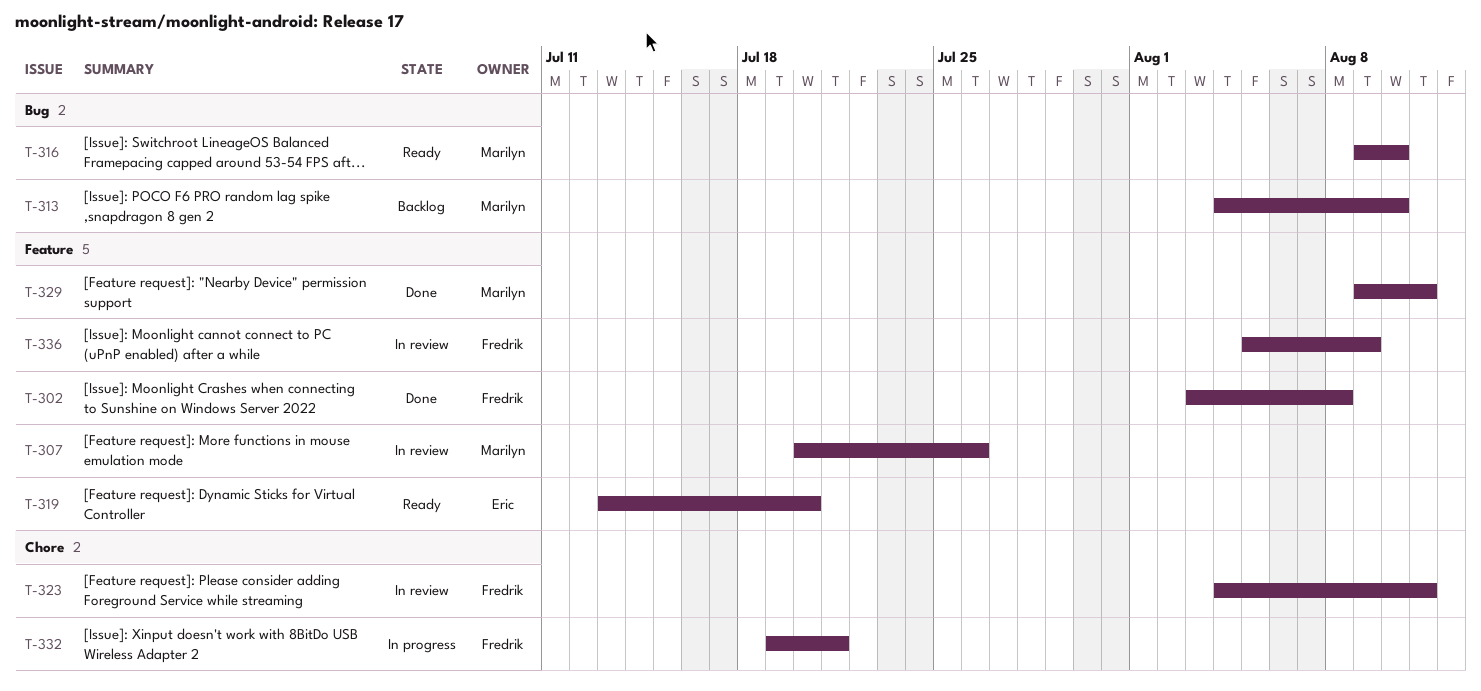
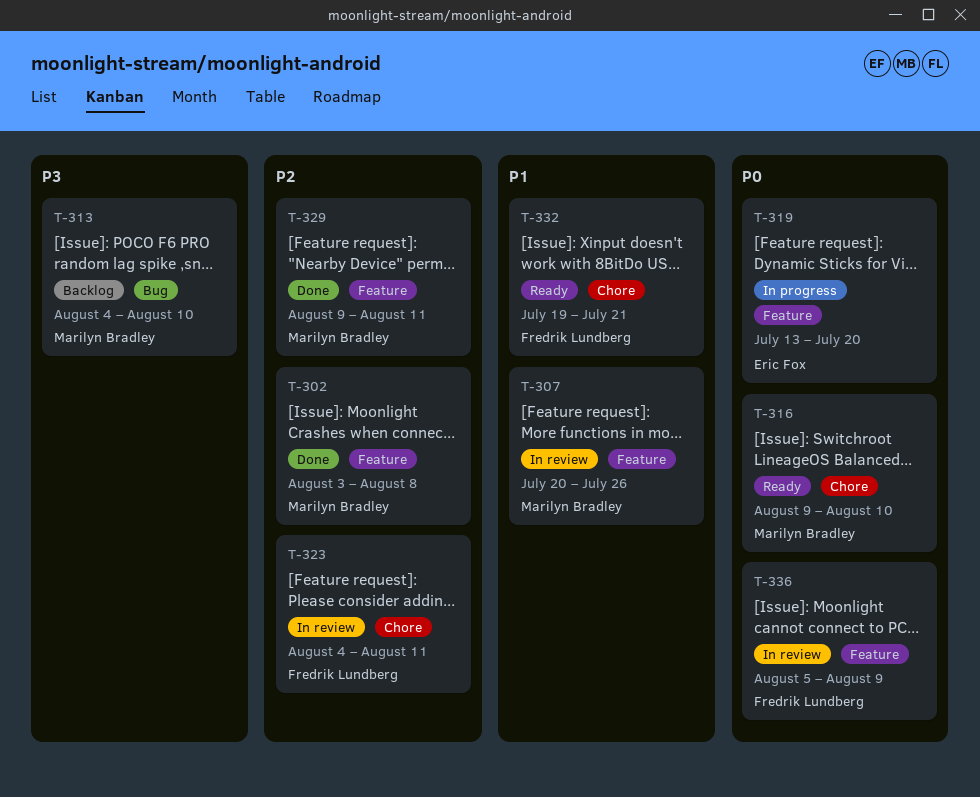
T-302, owner: Fredrik Lundberg -> Marilyn Bradley
T-316, label: Bug -> Chore
T-319, status: Ready -> In progress
T-332, status: In progress -> Ready

